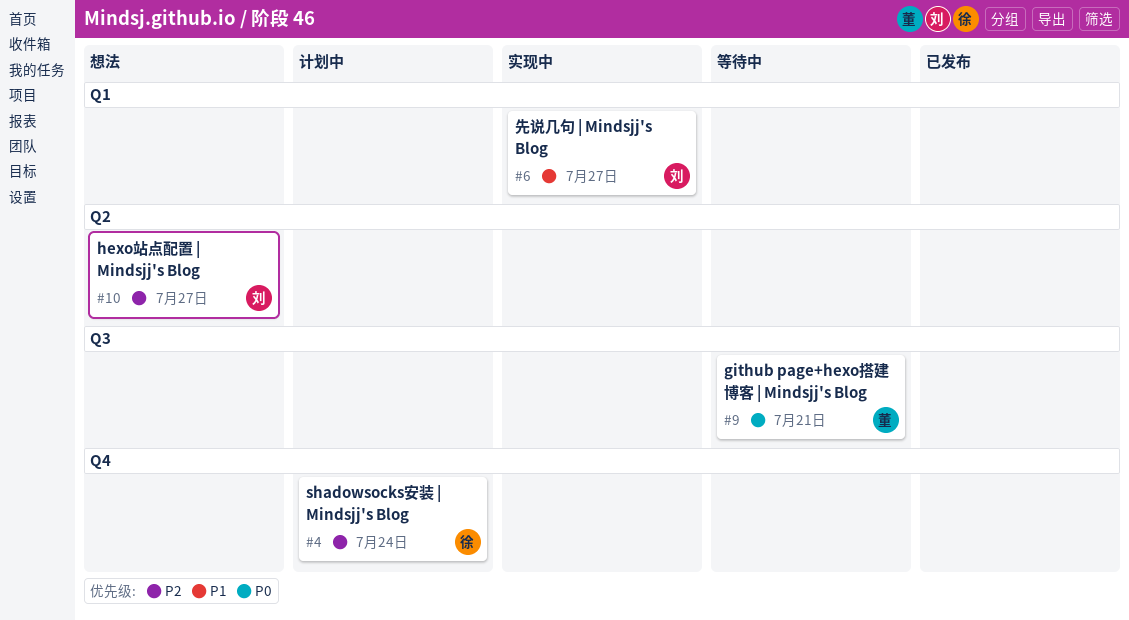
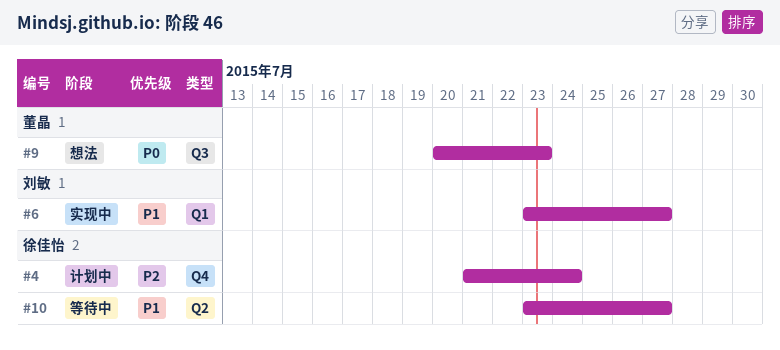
#9, status: 等待中 -> 想法
#9, due: Jul 21 -> Jul 23
#10, status: 想法 -> 等待中
#10, owner: 刘敏 -> 徐佳怡
#10, priority: P2 -> P1

